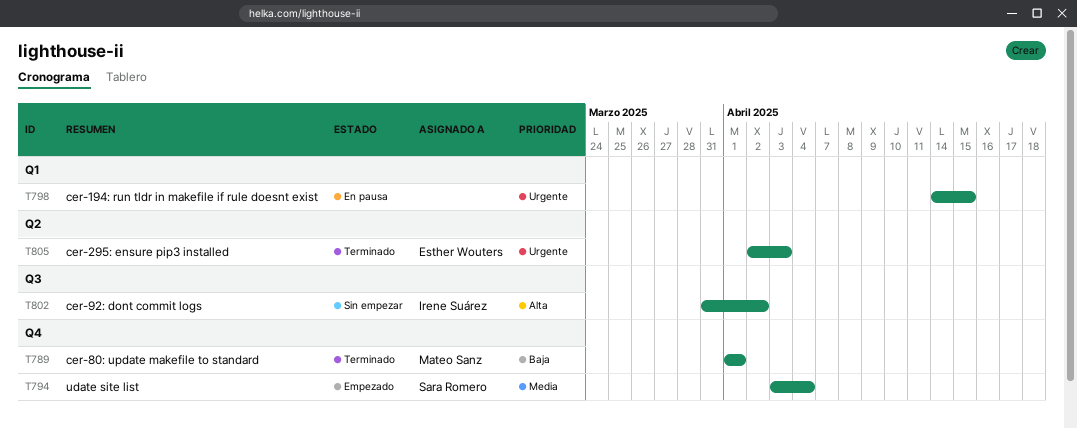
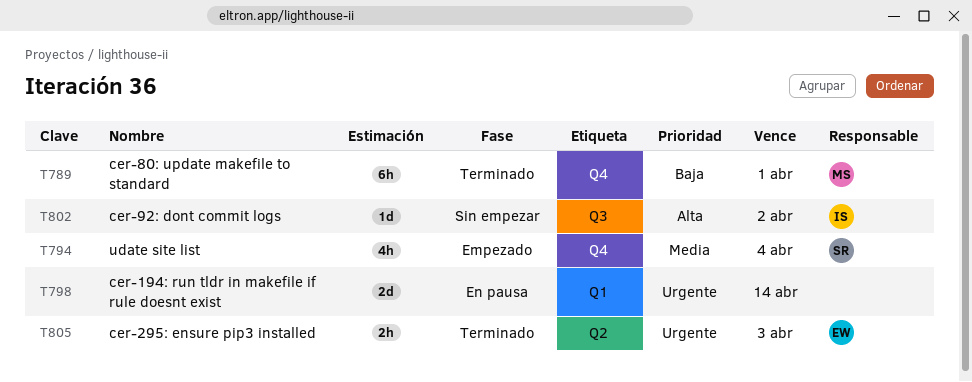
T798, due: Apr 15 -> Apr 14

